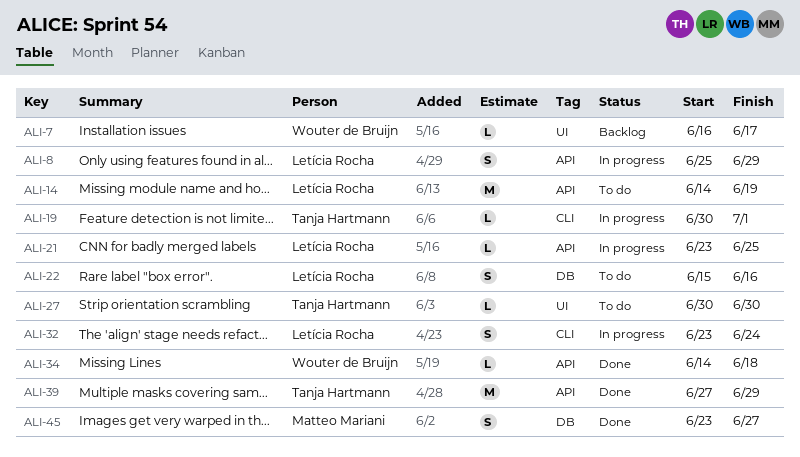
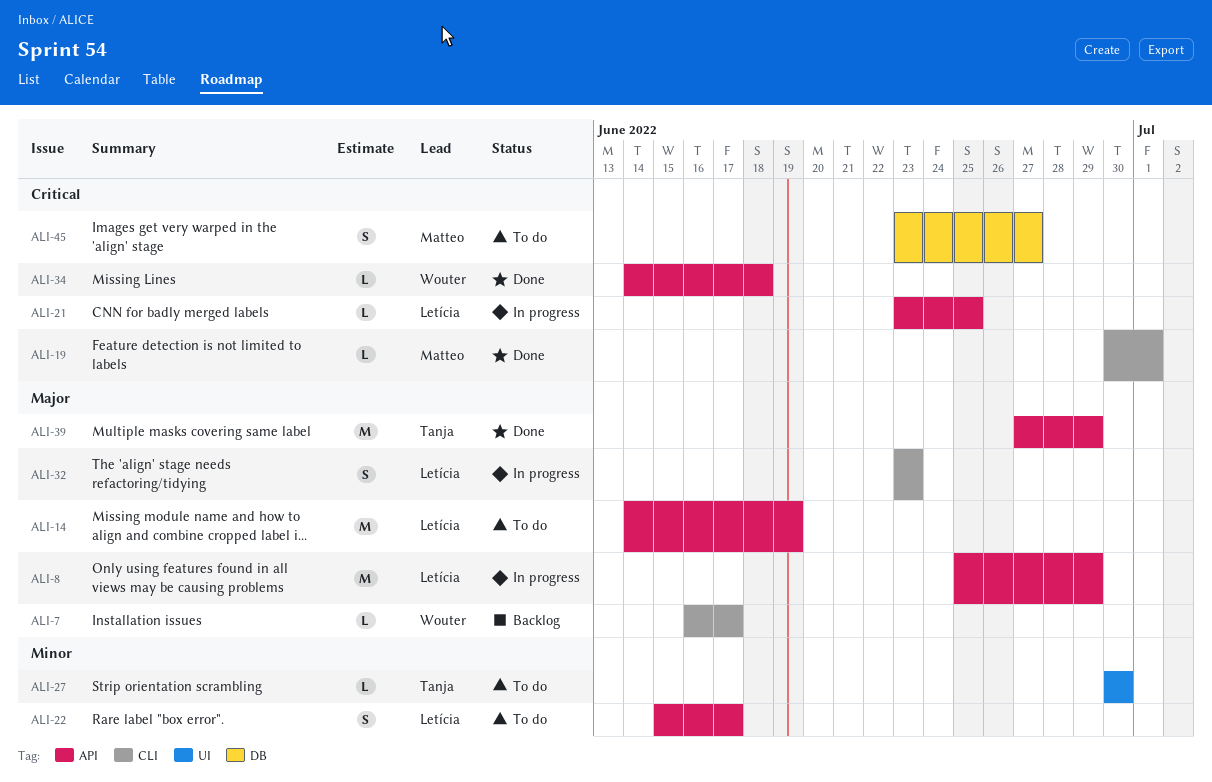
ALI-7, label: UI -> CLI
ALI-8, estimate: S -> M
ALI-19, status: In progress -> Done
ALI-19, owner: Tanja Hartmann -> Matteo Mariani
ALI-22, label: DB -> API
ALI-22, due: Jun 16 -> Jun 17
ALI-32, due: Jun 24 -> Jun 23
ALI-45, status: Done -> To do

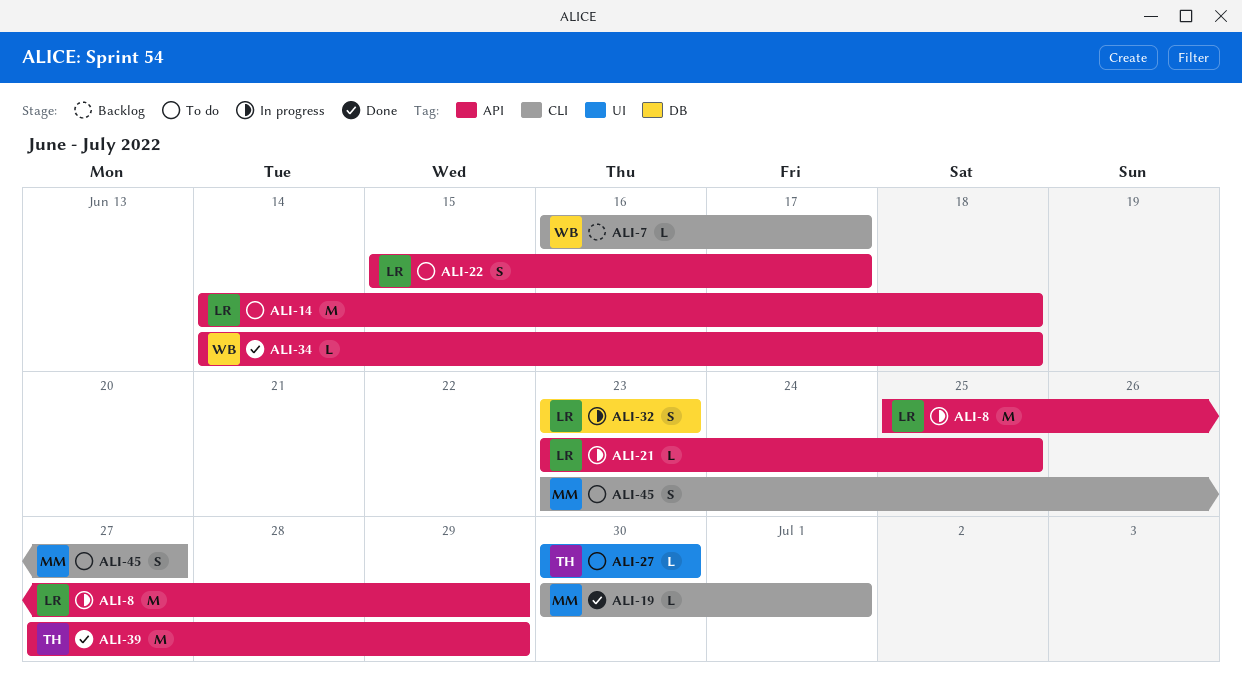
ALI-14, due: Jun 19 -> Jun 18
ALI-32, label: CLI -> DB
ALI-45, label: DB -> CLI

